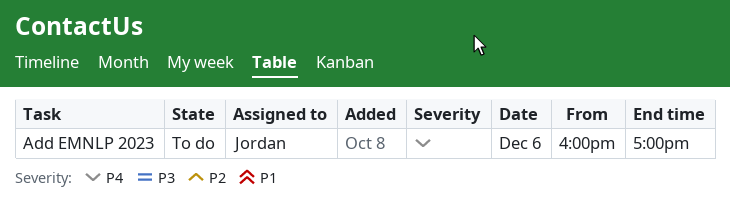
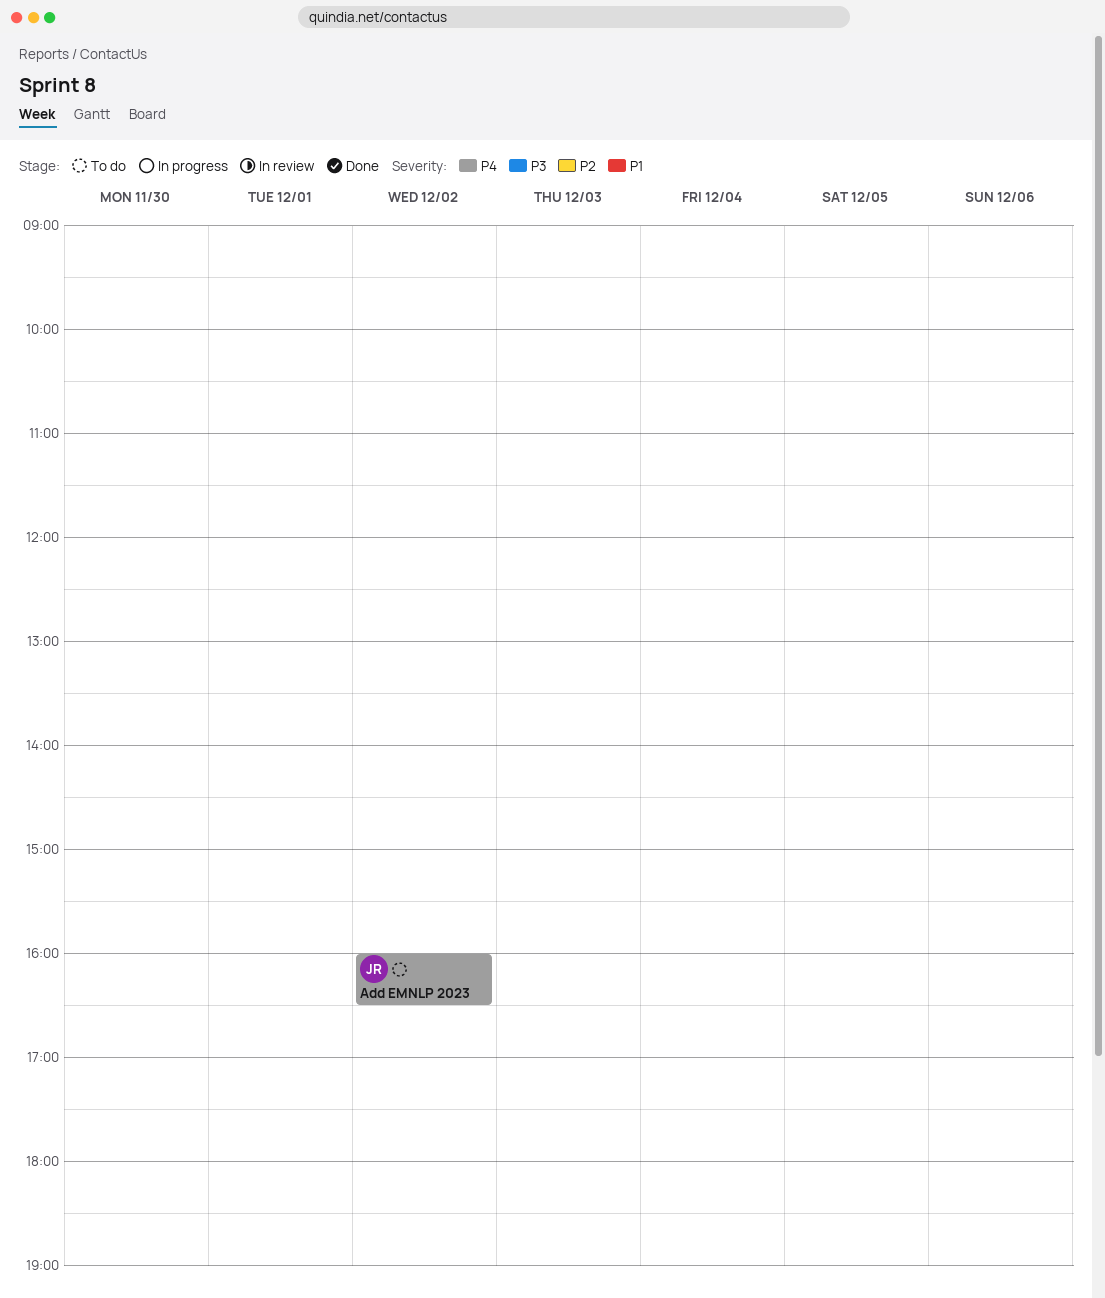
Add EMNLP 2023, day: Dec 6 -> Dec 2
Add EMNLP 2023, ends: 17:00 -> 16:30

